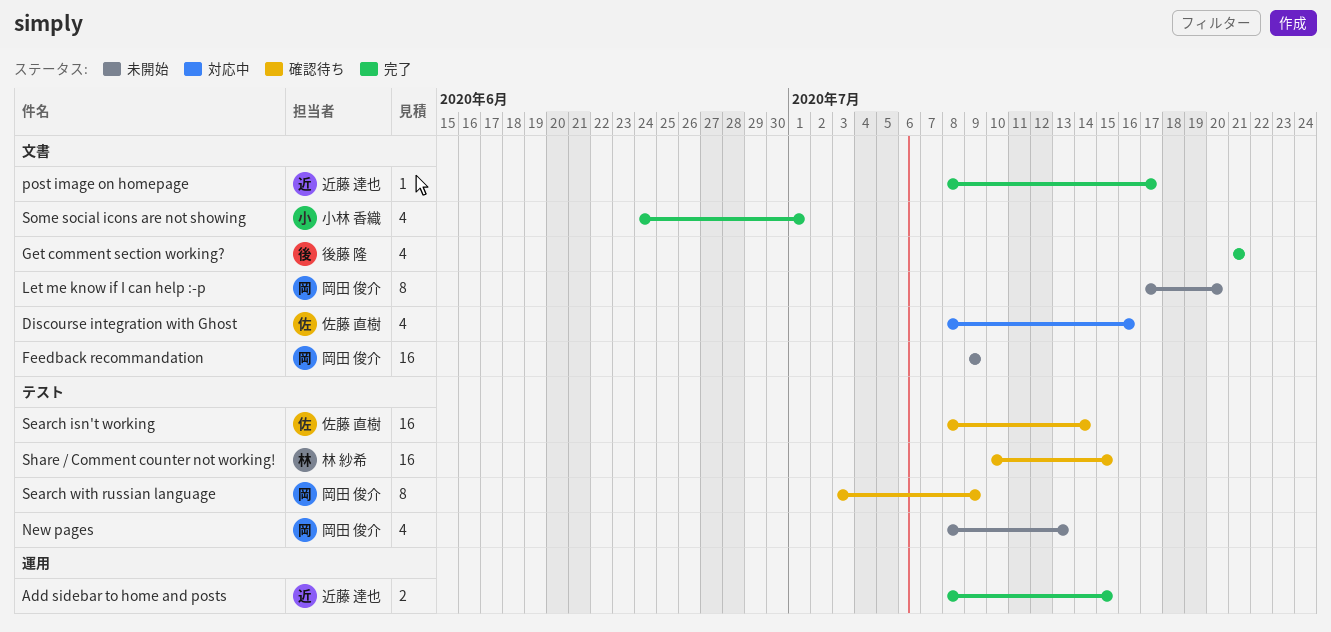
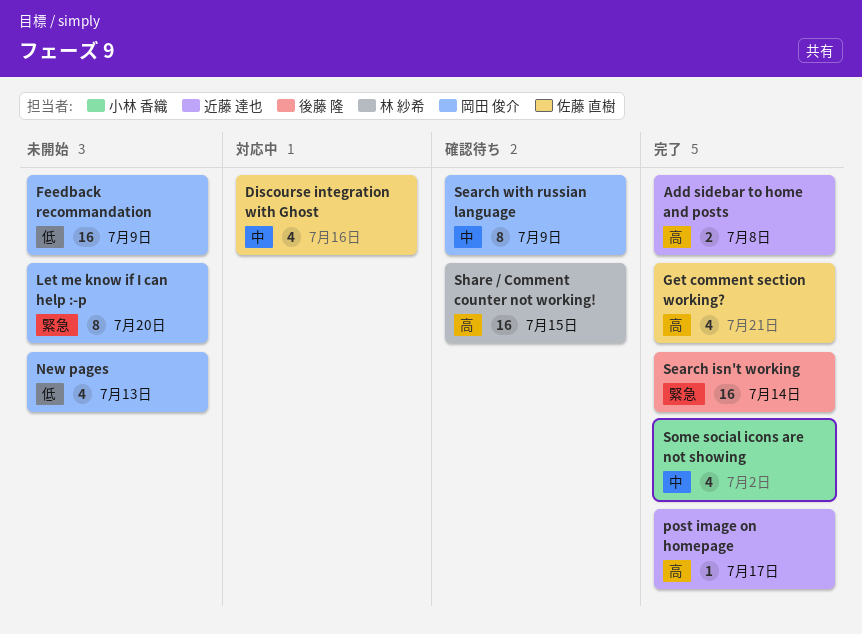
Add sidebar to home and posts, due: Jul 15 -> Jul 8
Get comment section working?, owner: 後藤 隆 -> 佐藤 直樹
Search isn't working, status: 確認待ち -> 完了
Search isn't working, owner: 佐藤 直樹 -> 後藤 隆
Some social icons are not showing, due: Jul 1 -> Jul 2

